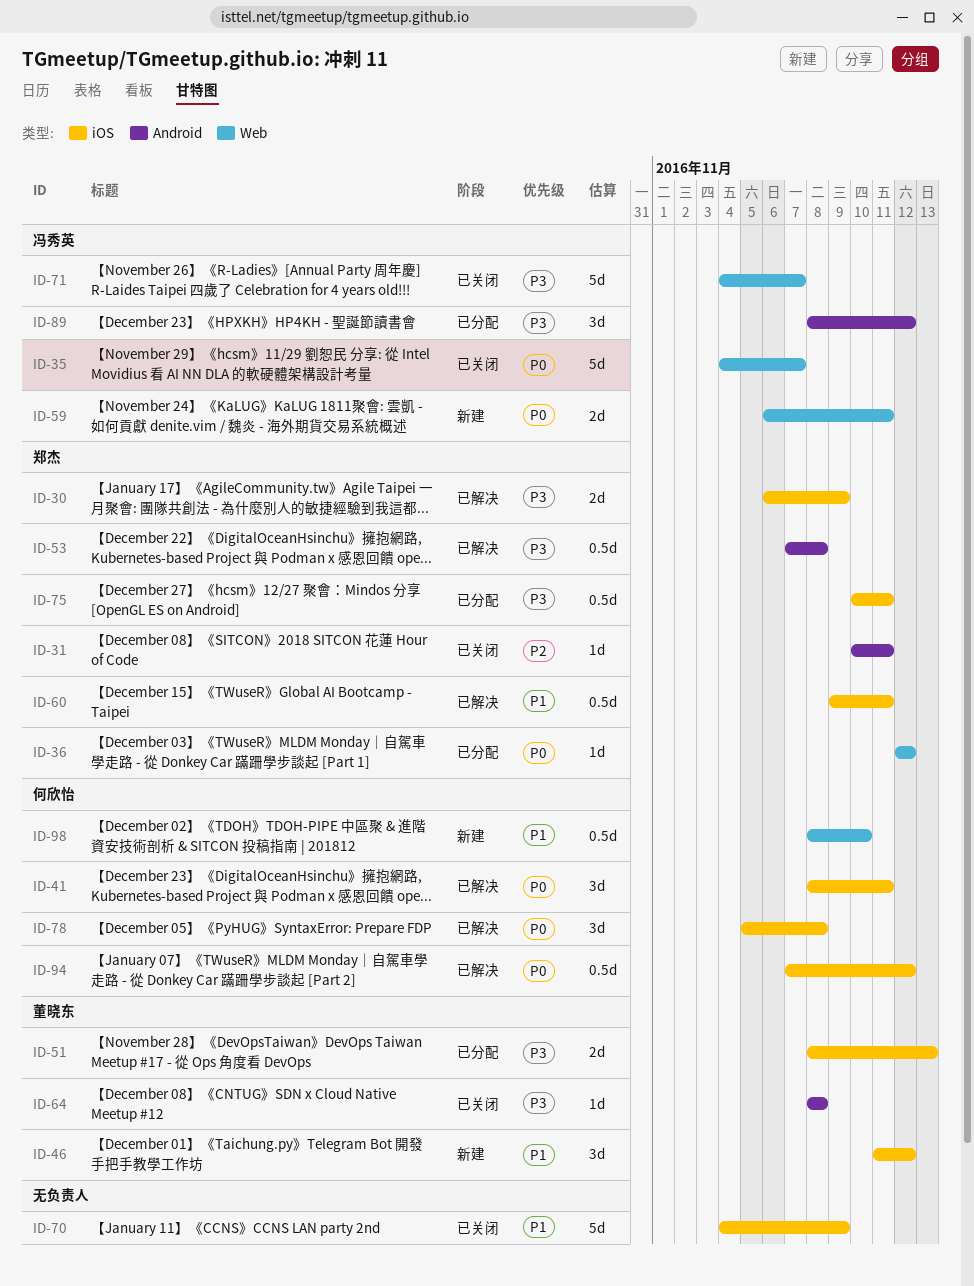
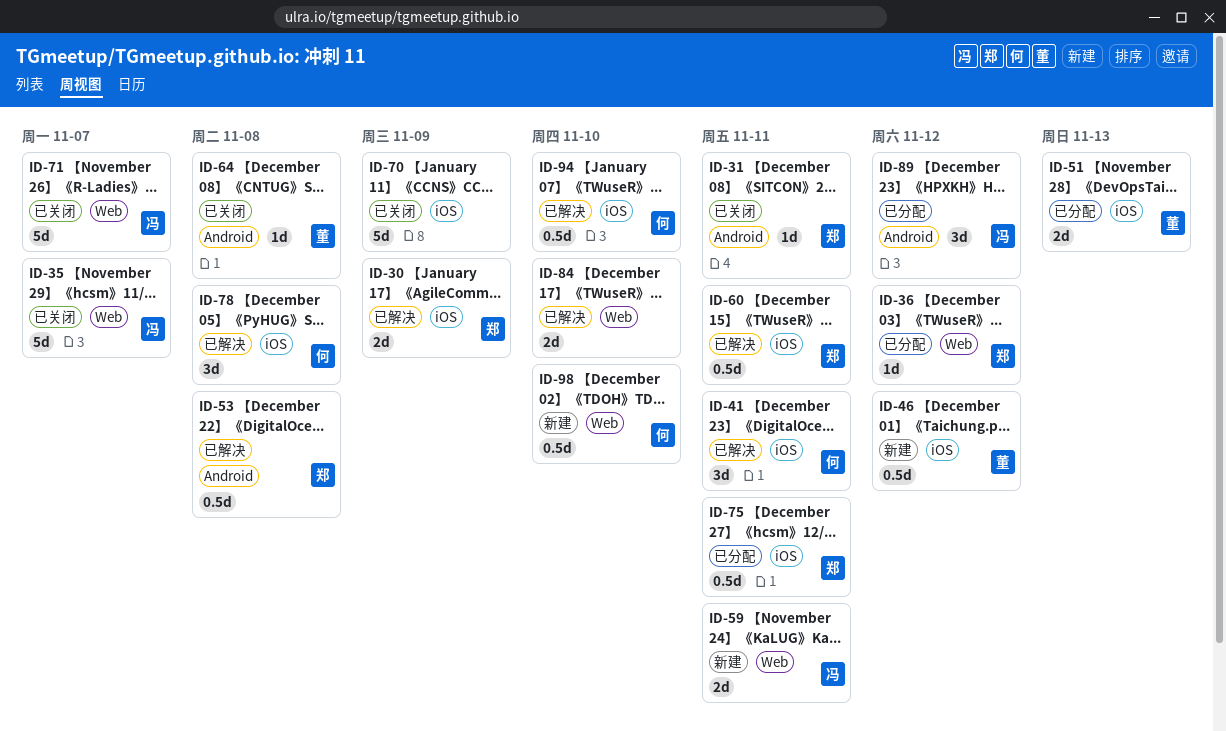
ID-46, estimate: 3d -> 0.5d
ID-84: none -> present
ID-94, due: Nov 12 -> Nov 10

